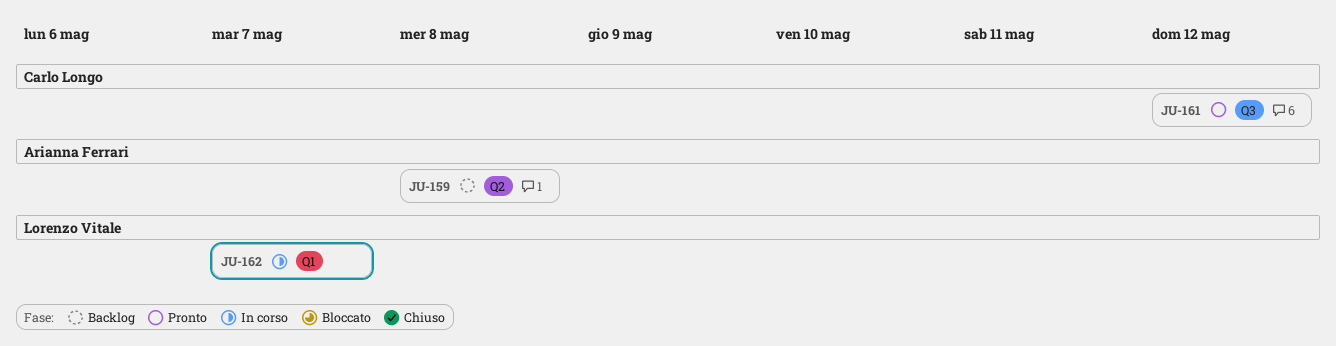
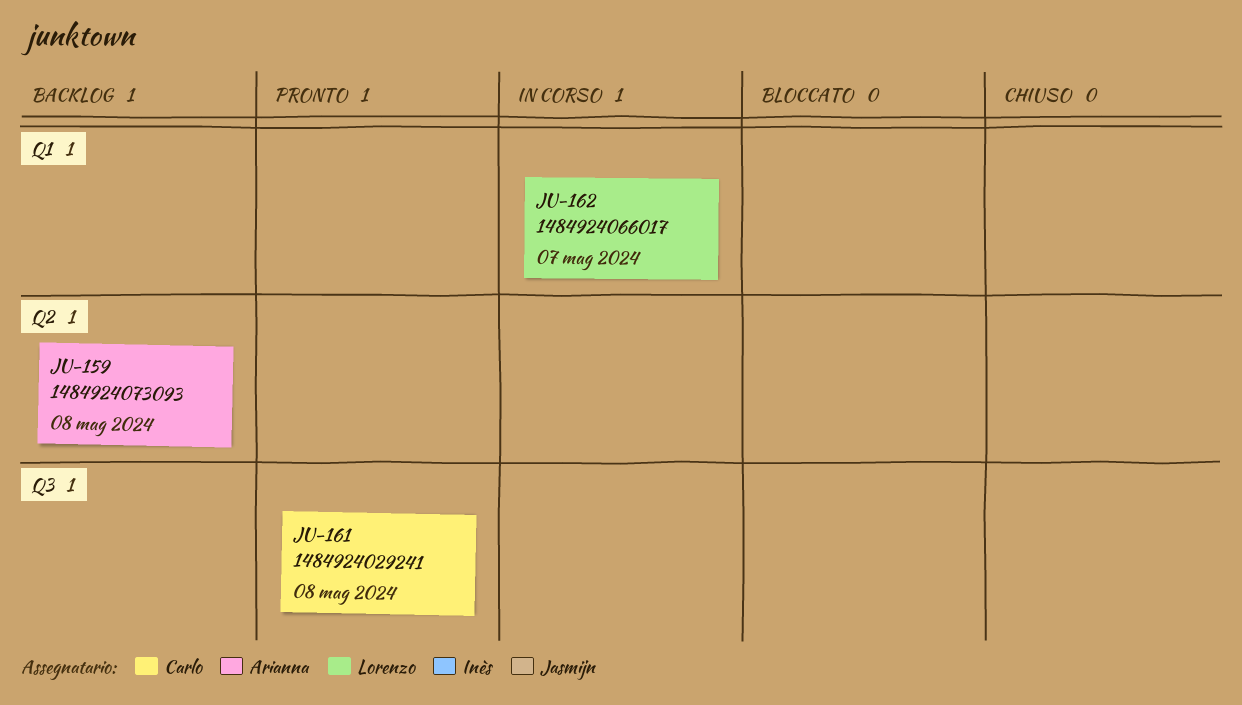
JU-161, due: May 12 -> May 8

